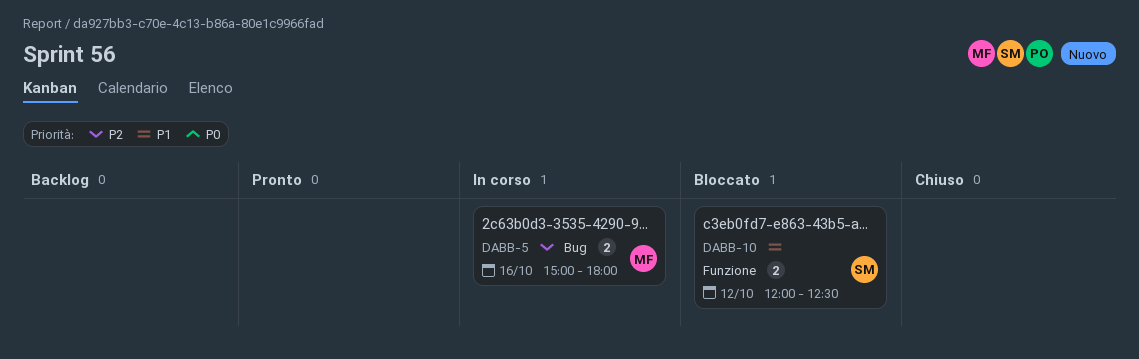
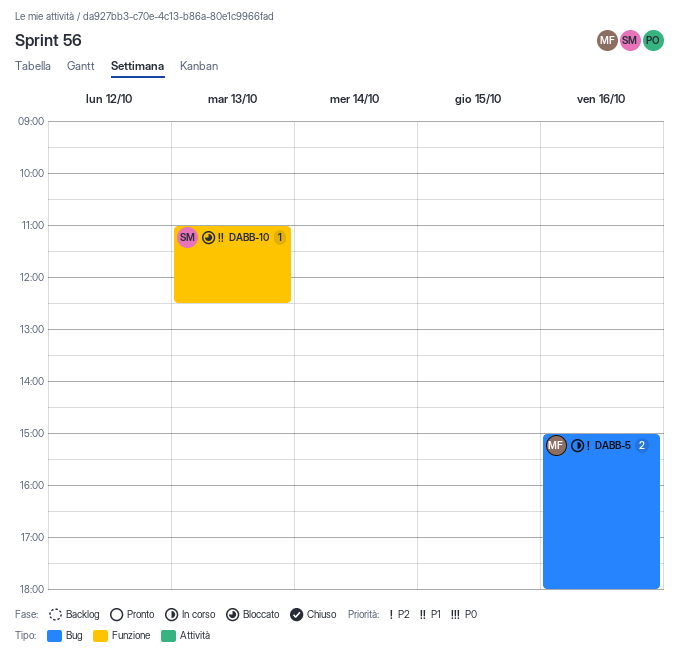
DABB-10, estimate: 2 -> 1
DABB-10, day: Oct 12 -> Oct 13
DABB-10, begins: 12:00 -> 11:00

